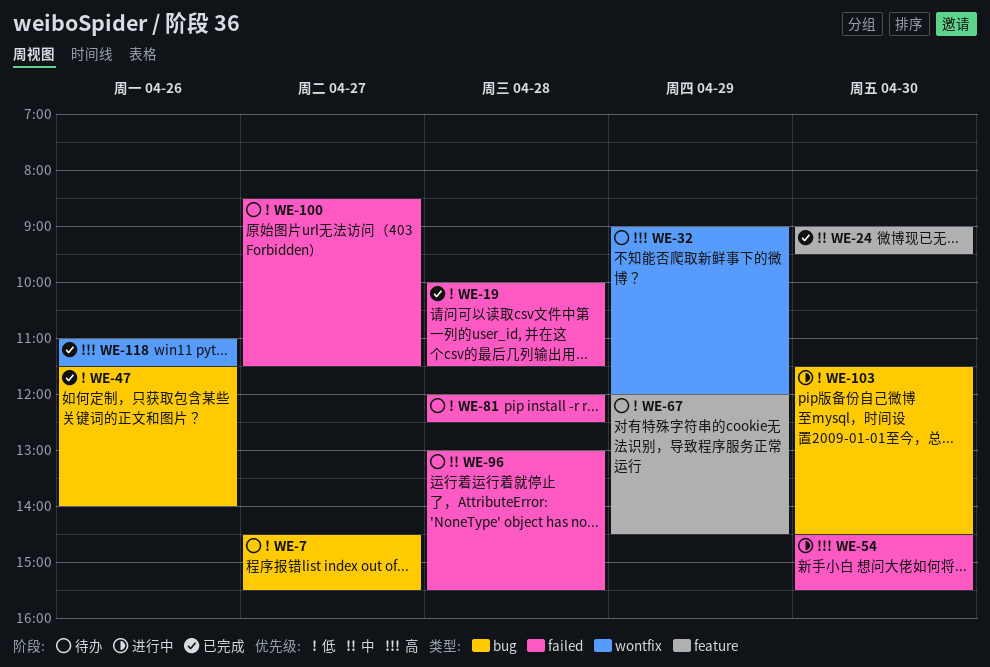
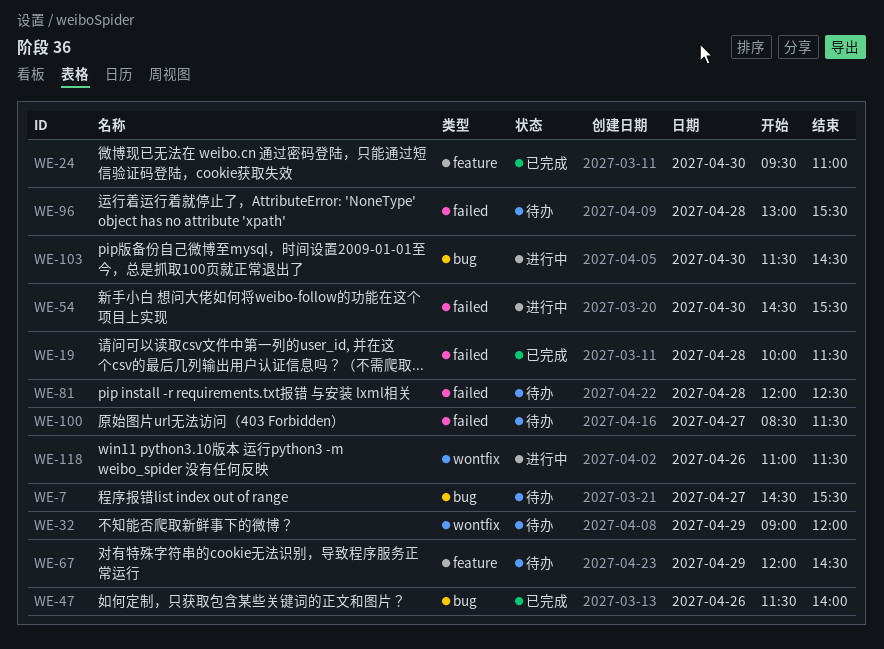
WE-24, begins: 09:00 -> 09:30
WE-24, ends: 09:30 -> 11:00
WE-118, status: 已完成 -> 进行中

